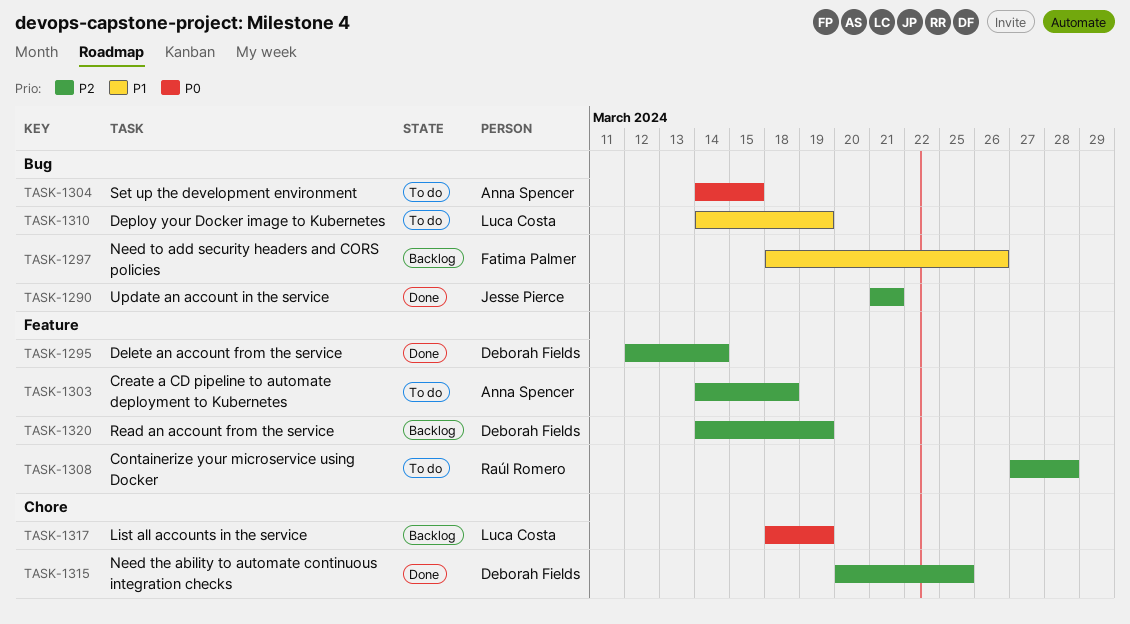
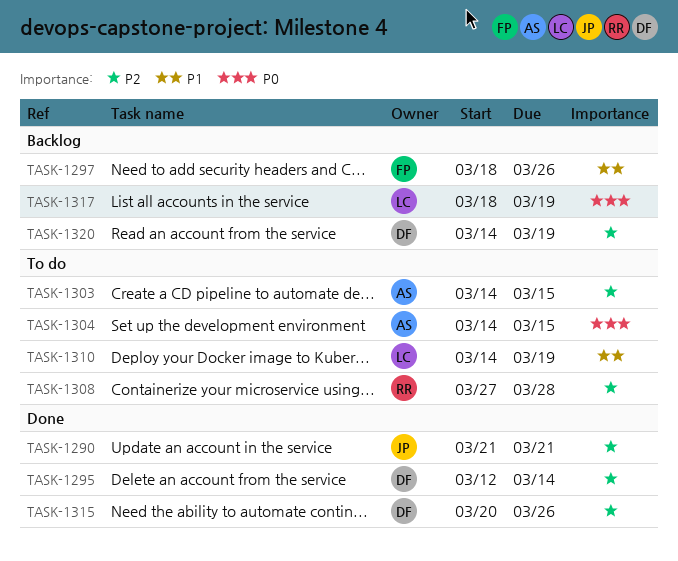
TASK-1303, due: Mar 18 -> Mar 15
TASK-1315, due: Mar 25 -> Mar 26

